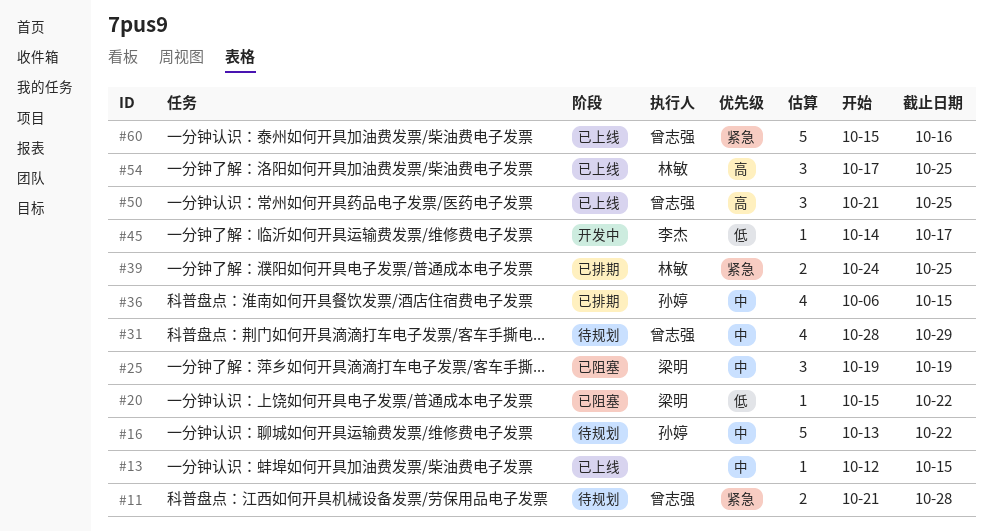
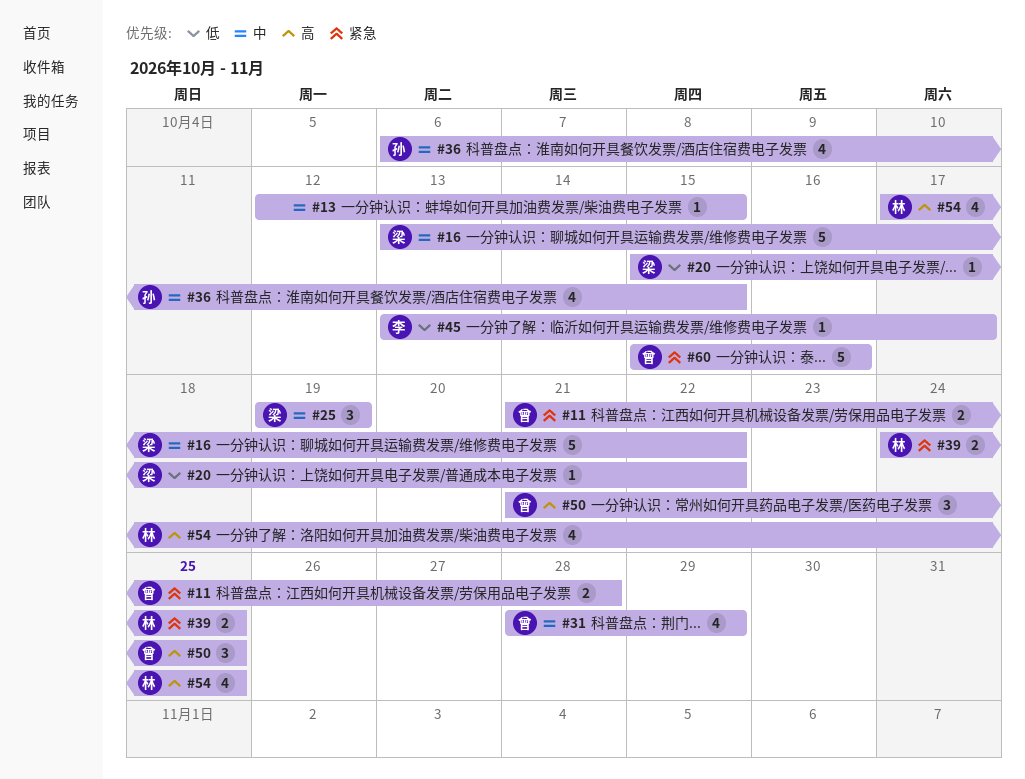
#16, owner: 孙婷 -> 梁明
#45, start: Oct 14 -> Oct 13
#54, estimate: 3 -> 4

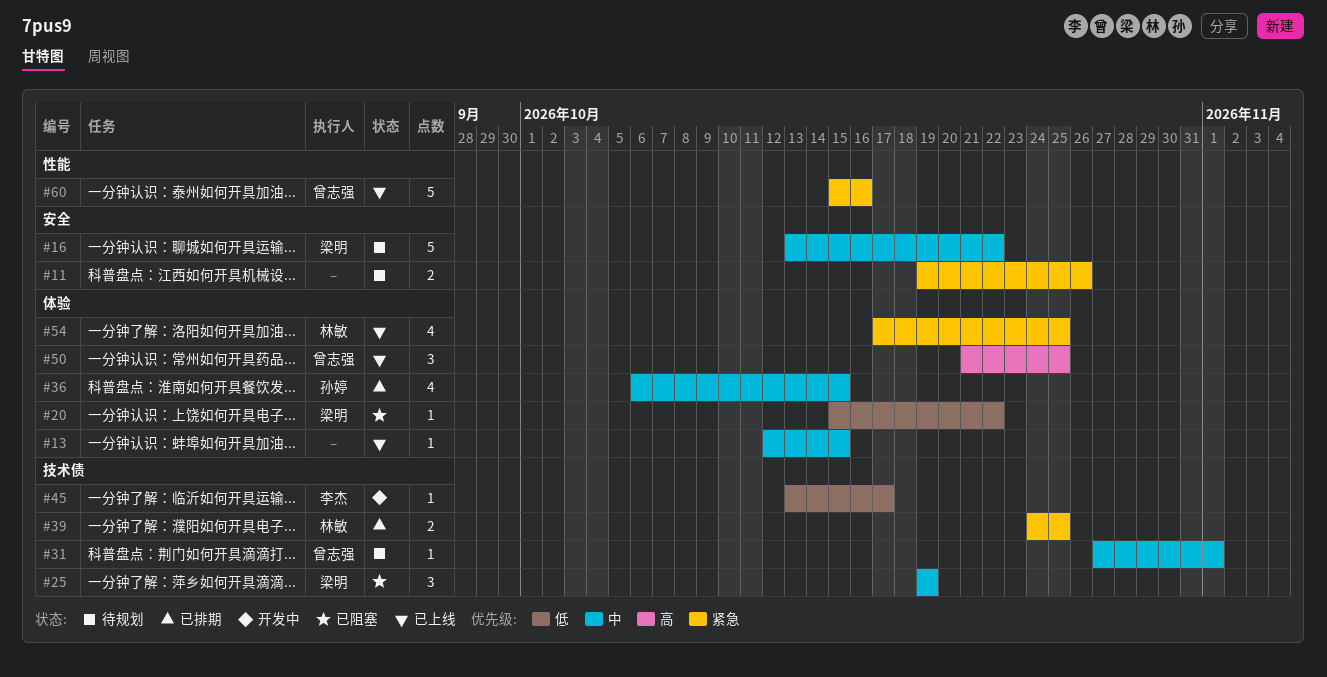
#11, owner: 曾志强 -> none
#11, start: Oct 21 -> Oct 19
#11, due: Oct 28 -> Oct 26
#31, estimate: 4 -> 1
#31, start: Oct 28 -> Oct 27
#31, due: Oct 29 -> Nov 1
#54, priority: 高 -> 紧急

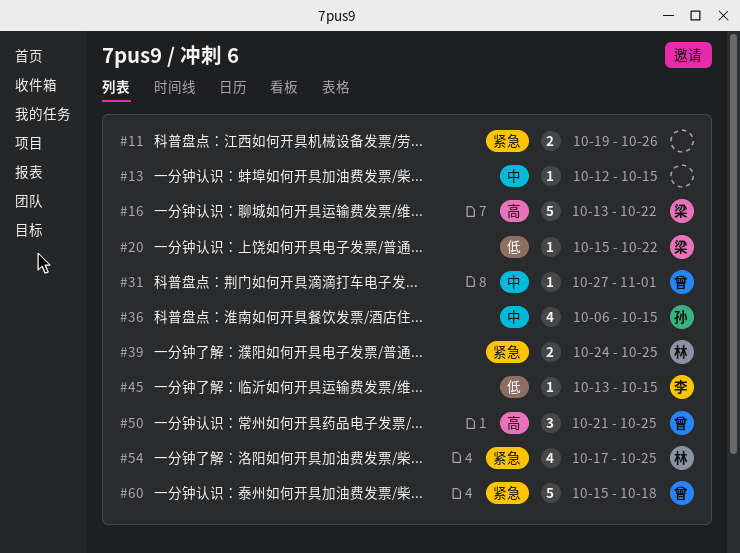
#16, priority: 中 -> 高
#25: present -> none
#45, due: Oct 17 -> Oct 15
#60, due: Oct 16 -> Oct 18

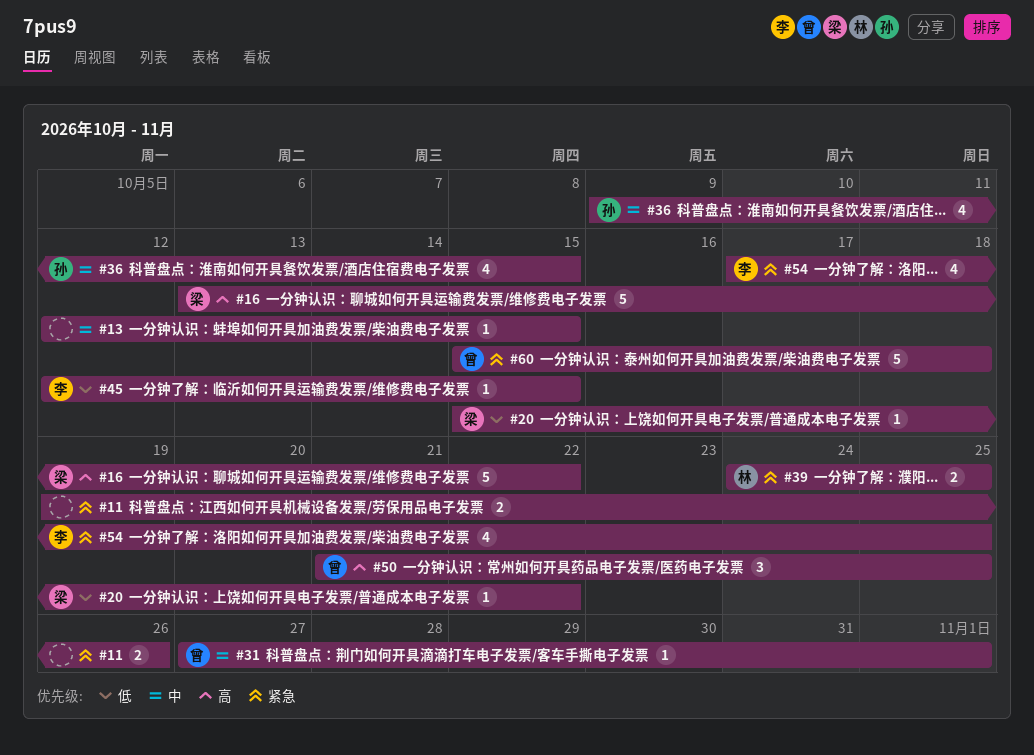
#36, start: Oct 6 -> Oct 9
#45, start: Oct 13 -> Oct 12
#54, owner: 林 -> 李

